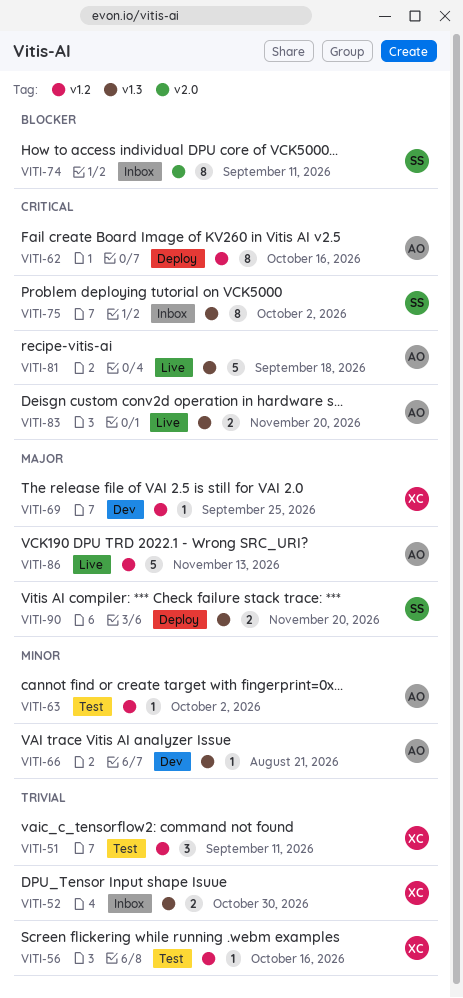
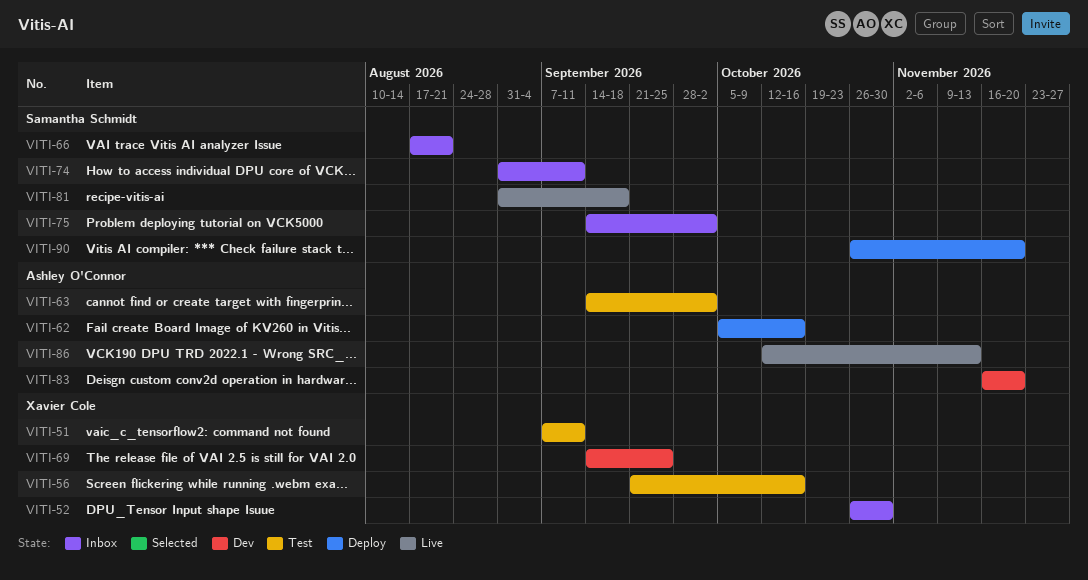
VITI-66, status: Dev -> Inbox
VITI-66, owner: Ashley O'Connor -> Samantha Schmidt
VITI-81, owner: Ashley O'Connor -> Samantha Schmidt
VITI-83, status: Live -> Dev

